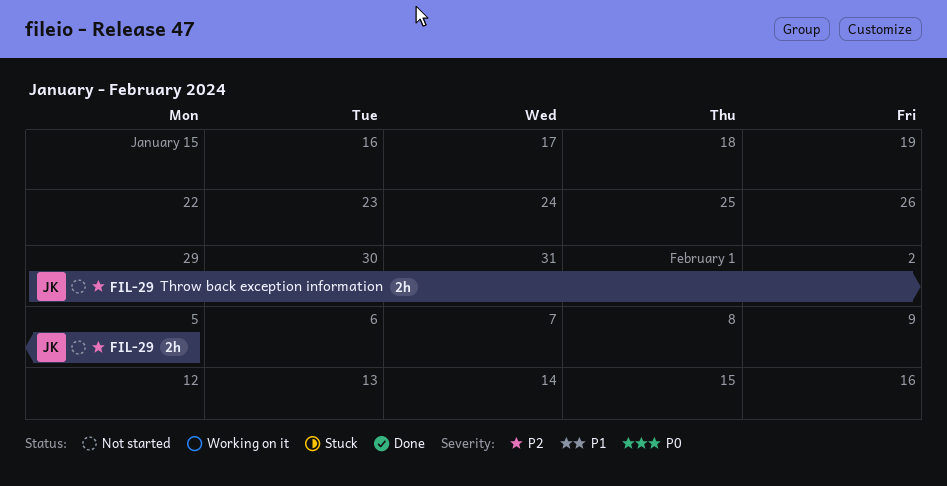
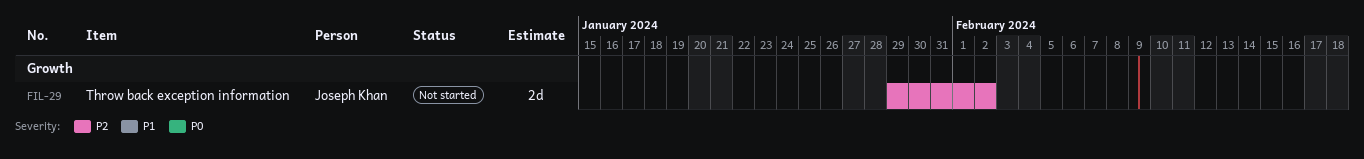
FIL-29, estimate: 2h -> 2d
FIL-29, due: Feb 5 -> Feb 2

